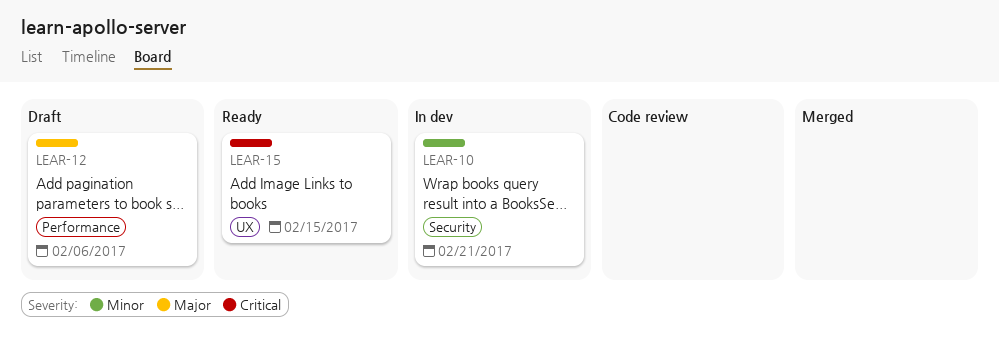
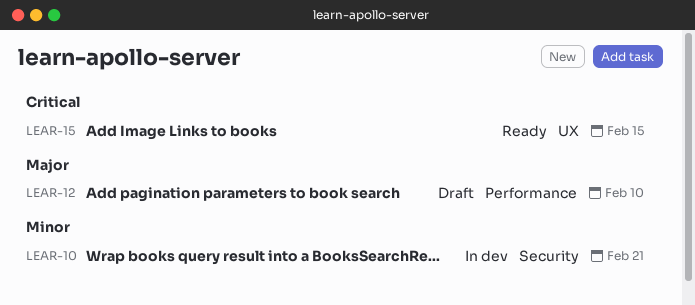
LEAR-12, due: Feb 6 -> Feb 10

